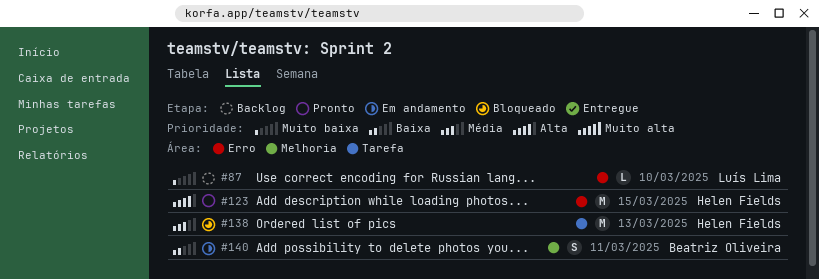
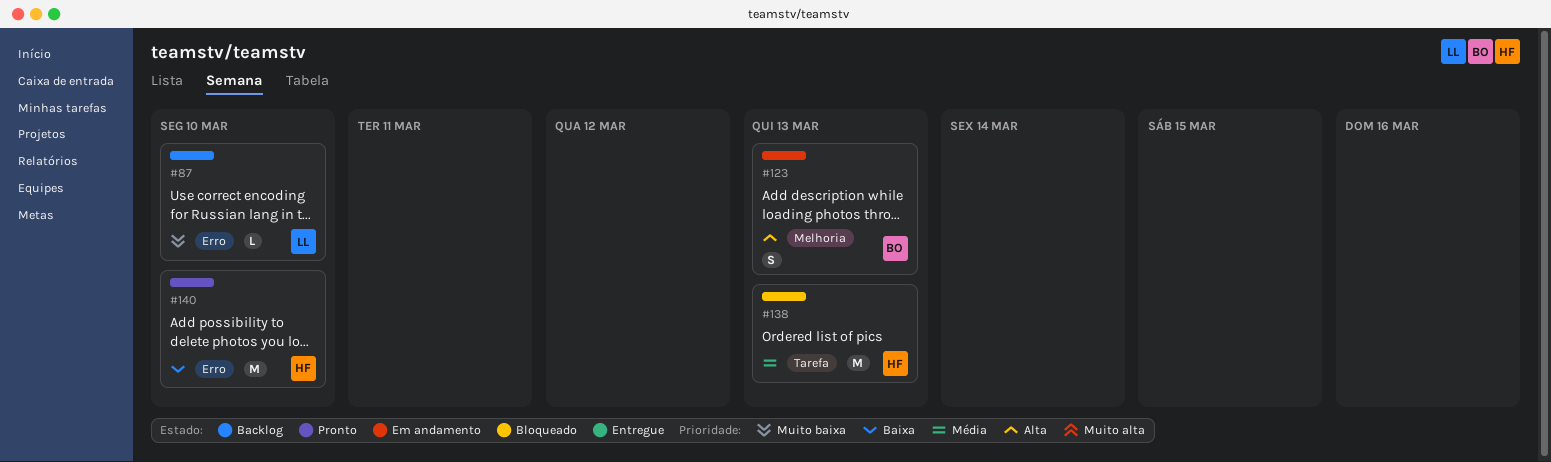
#123, status: Pronto -> Em andamento
#123, owner: Helen Fields -> Beatriz Oliveira
#123, label: Erro -> Melhoria
#123, estimate: M -> S
#123, due: Mar 15 -> Mar 13
#140, status: Em andamento -> Pronto
#140, owner: Beatriz Oliveira -> Helen Fields
#140, label: Melhoria -> Erro
#140, estimate: S -> M
#140, due: Mar 11 -> Mar 10

